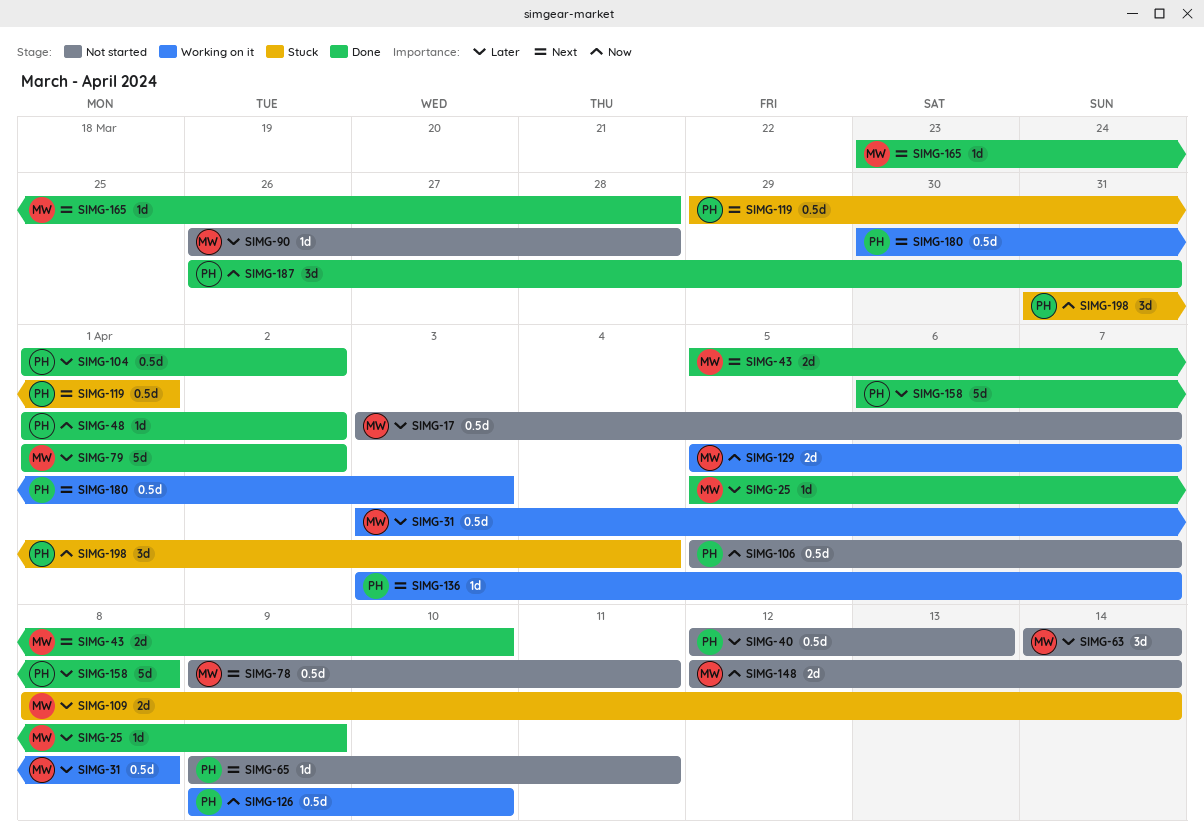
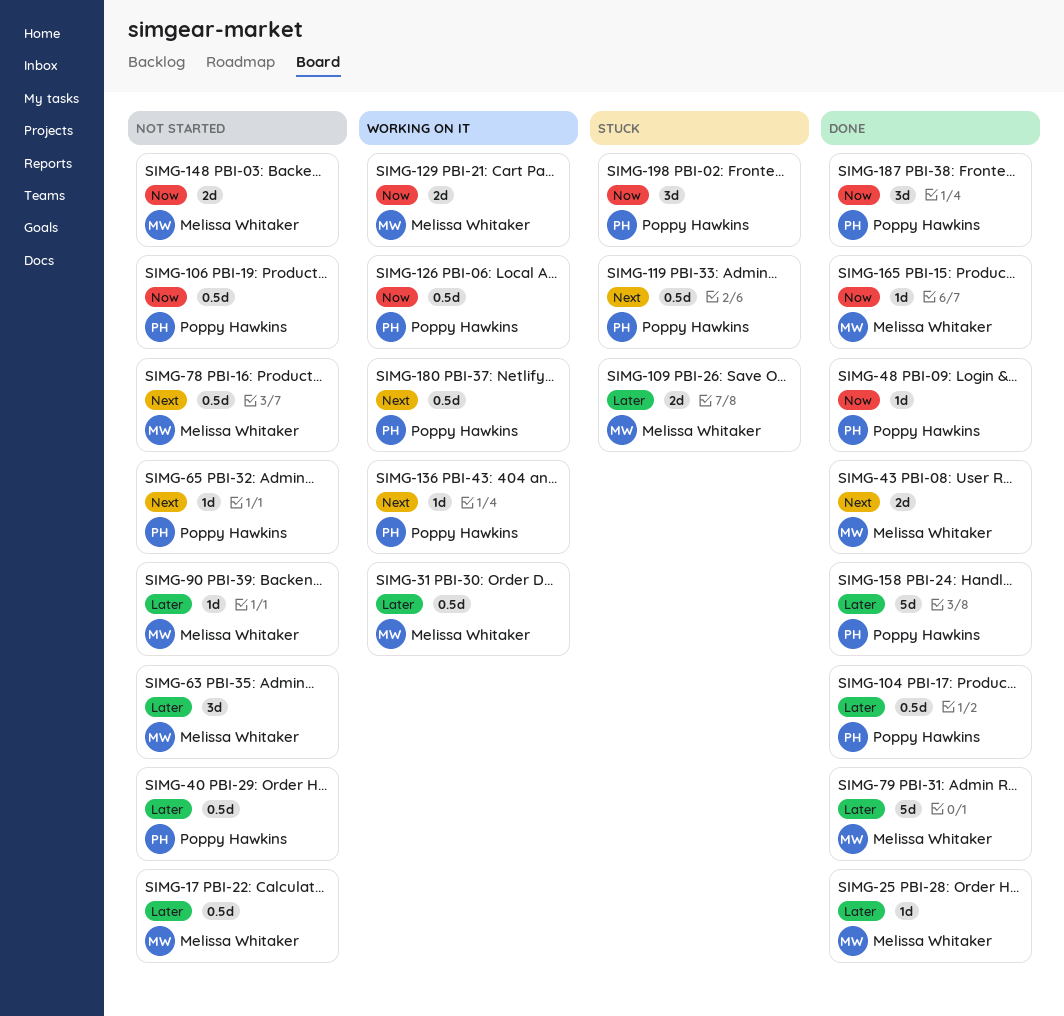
SIMG-165, priority: Next -> Now

